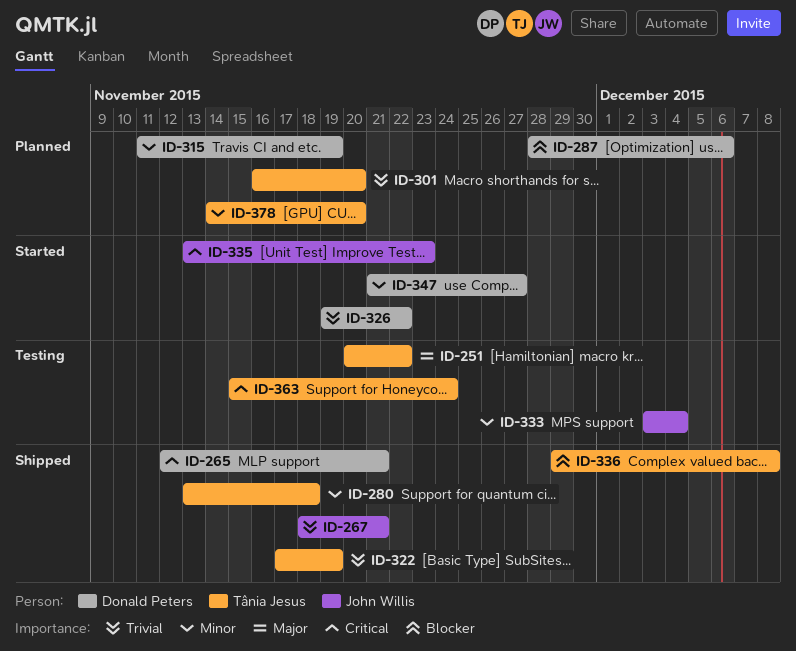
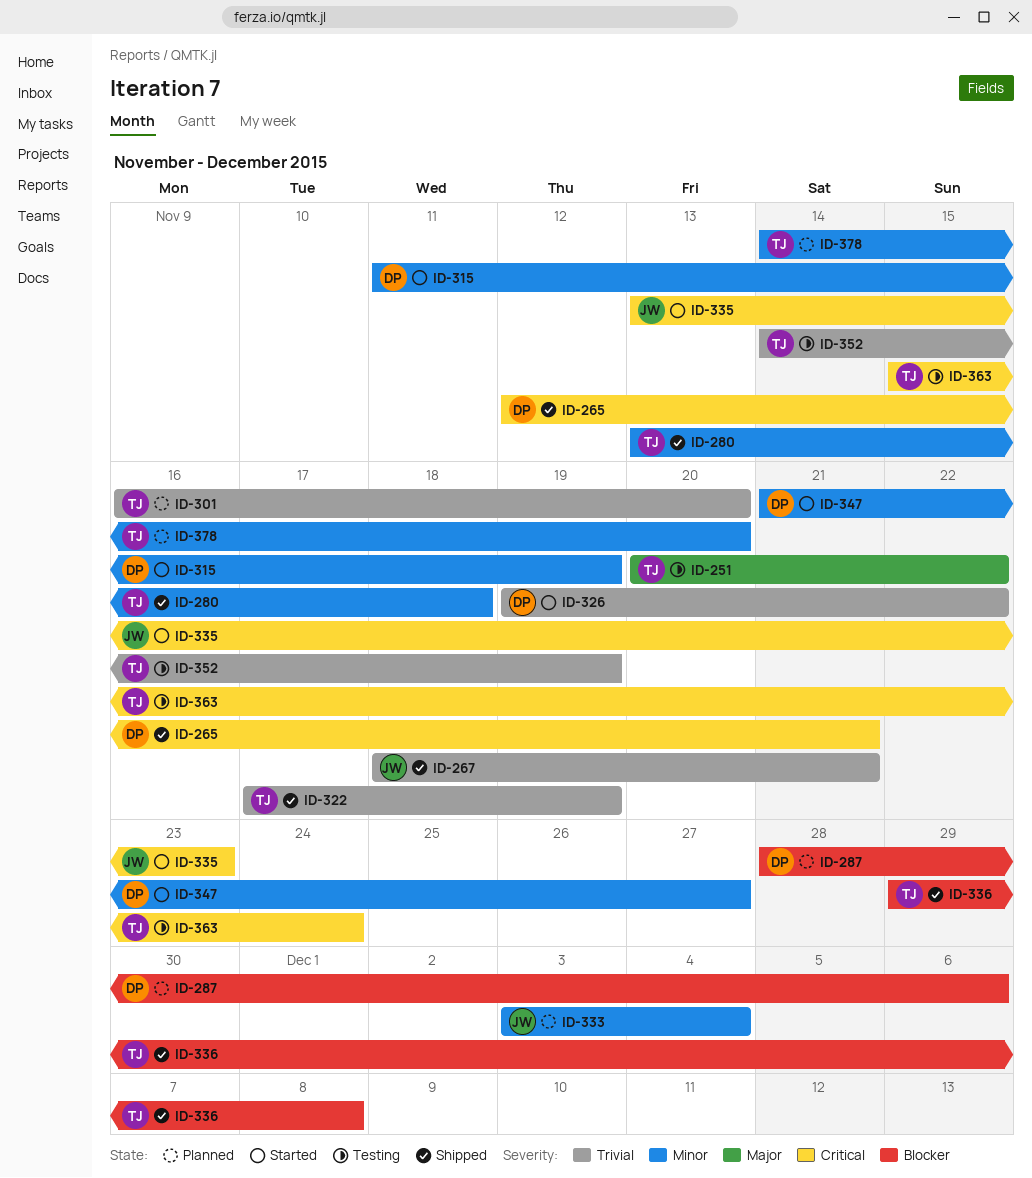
ID-315, status: Planned -> Started
ID-333, status: Testing -> Planned
ID-352: none -> present

